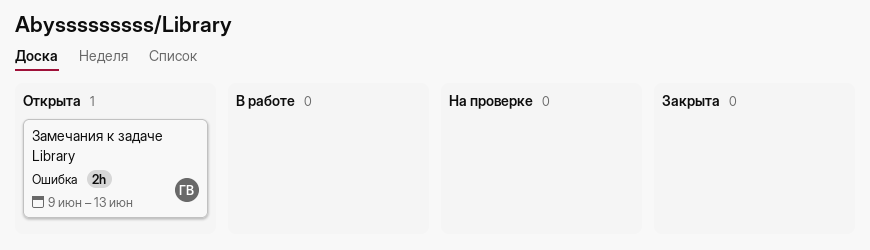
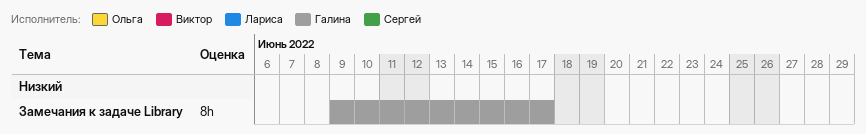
Замечания к задаче Library, estimate: 2h -> 8h
Замечания к задаче Library, due: Jun 13 -> Jun 17

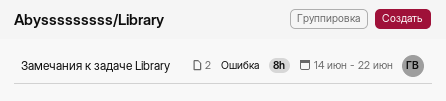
Замечания к задаче Library, start: Jun 9 -> Jun 14
Замечания к задаче Library, due: Jun 17 -> Jun 22

